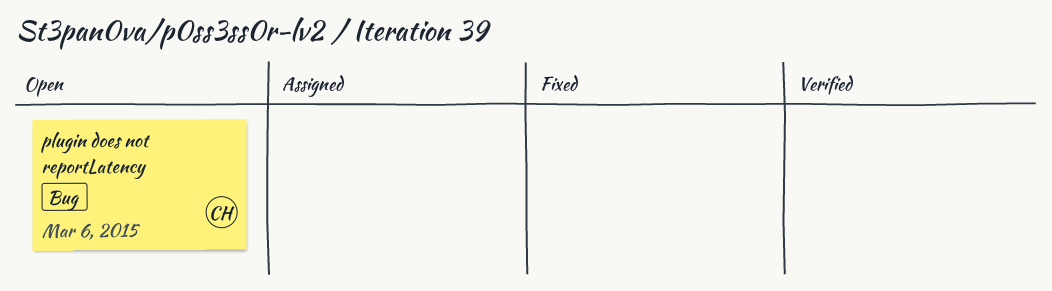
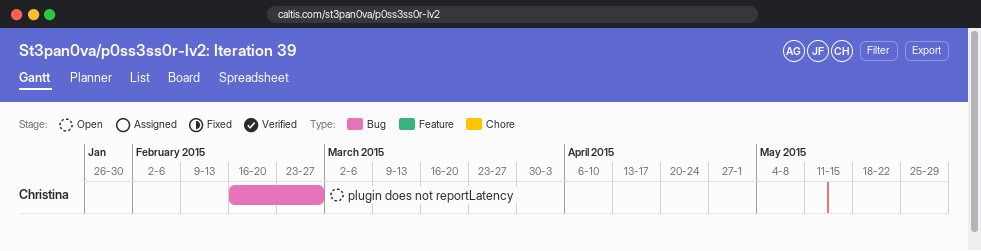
plugin does not reportLatency, due: Mar 6 -> Feb 27

